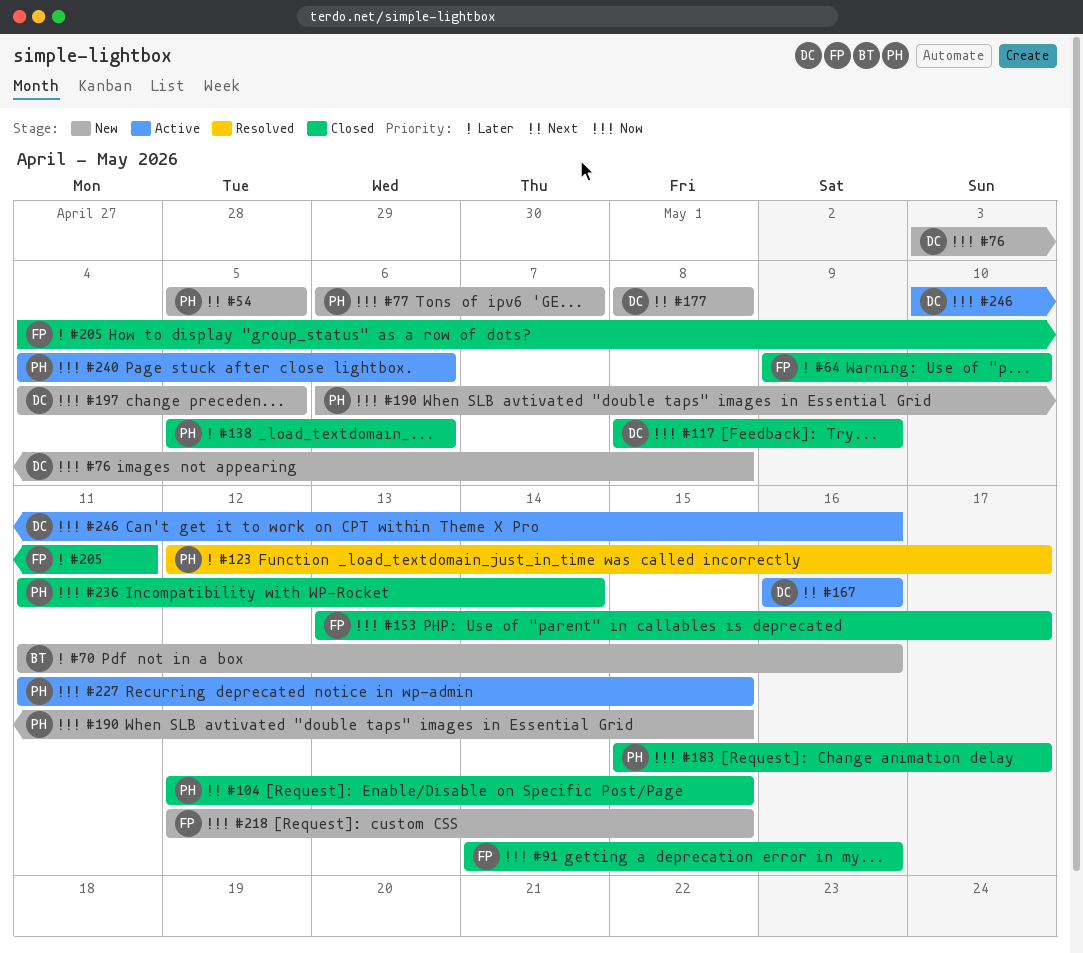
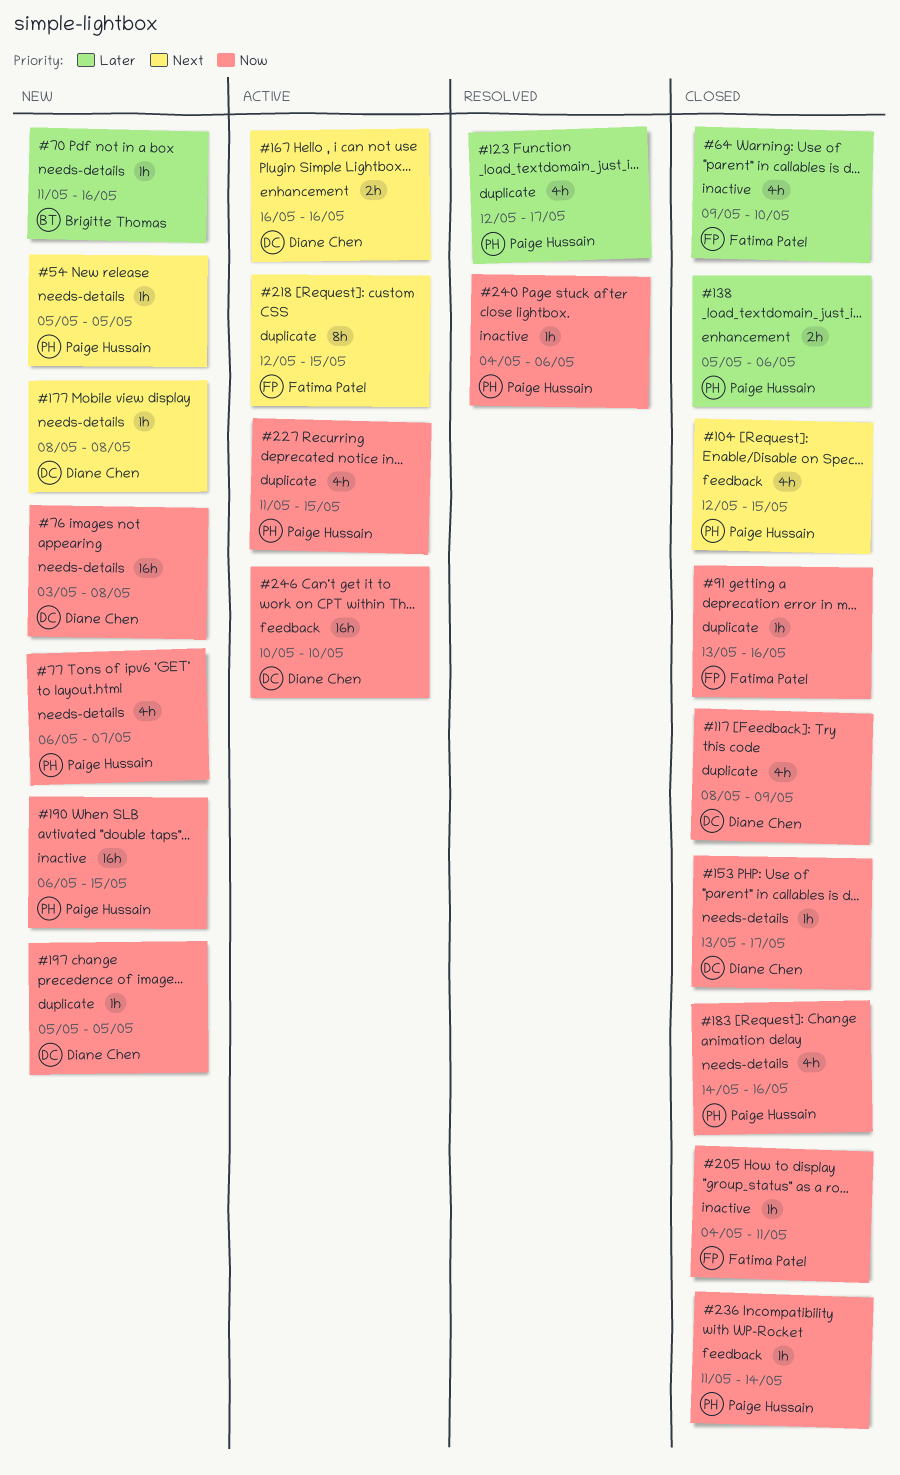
#91, start: May 14 -> May 13
#153, owner: Fatima Patel -> Diane Chen
#183, start: May 15 -> May 14
#183, due: May 17 -> May 16
#197, start: May 4 -> May 5
#205, priority: Later -> Now
#218, status: New -> Active
#218, priority: Now -> Next
#240, status: Active -> Resolved
#246, due: May 16 -> May 10

